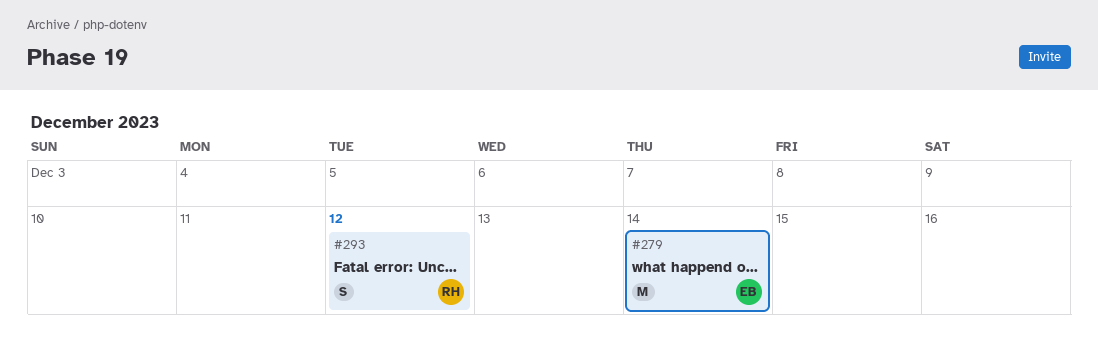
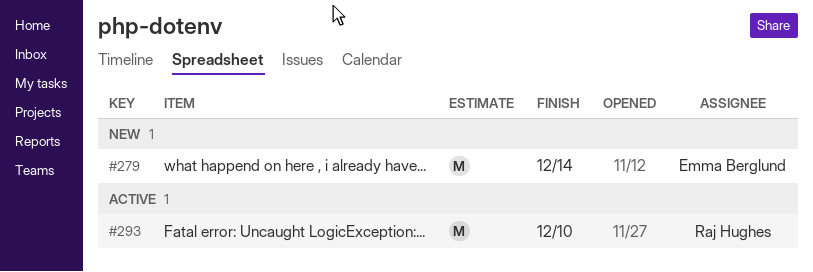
#293, estimate: S -> M
#293, due: Dec 12 -> Dec 10

